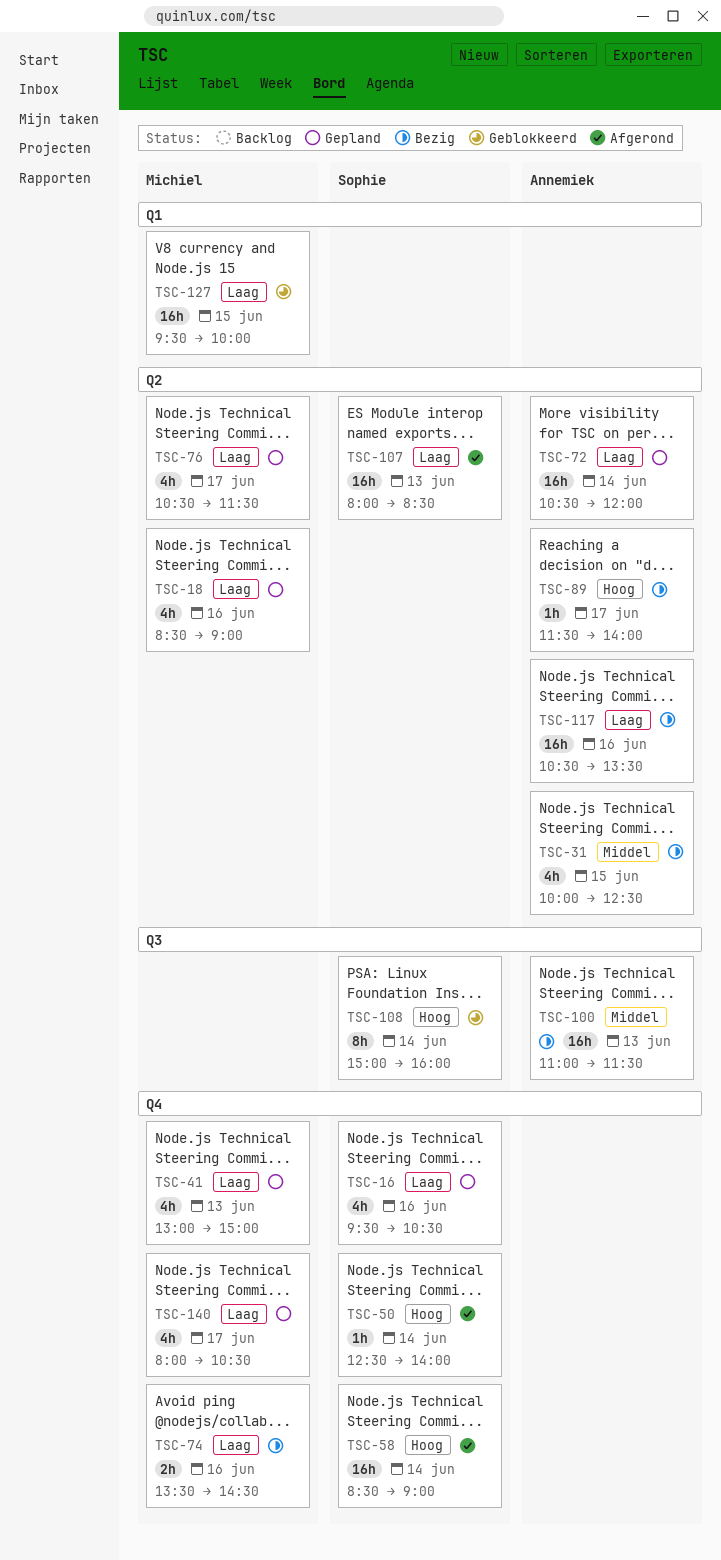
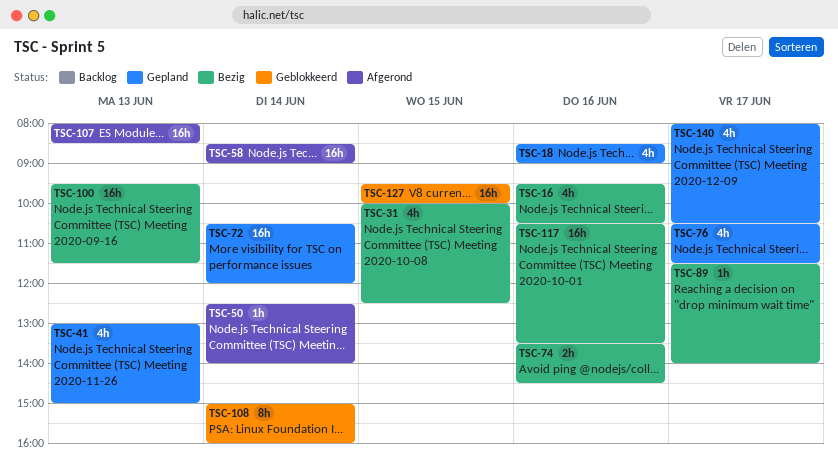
TSC-16, status: Gepland -> Bezig
TSC-100, begins: 11:00 -> 09:30

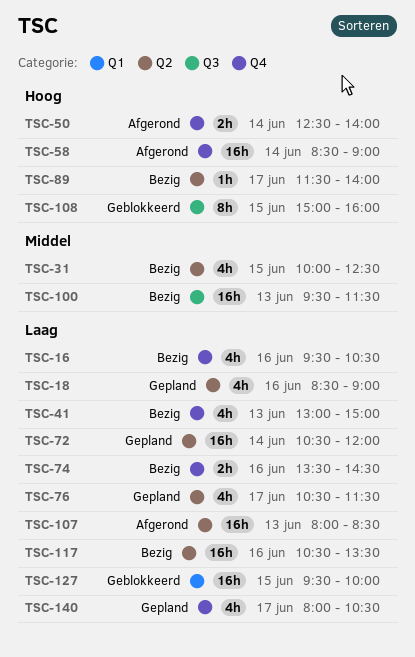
TSC-41, status: Gepland -> Bezig
TSC-50, estimate: 1h -> 2h
TSC-108, day: Jun 14 -> Jun 15

